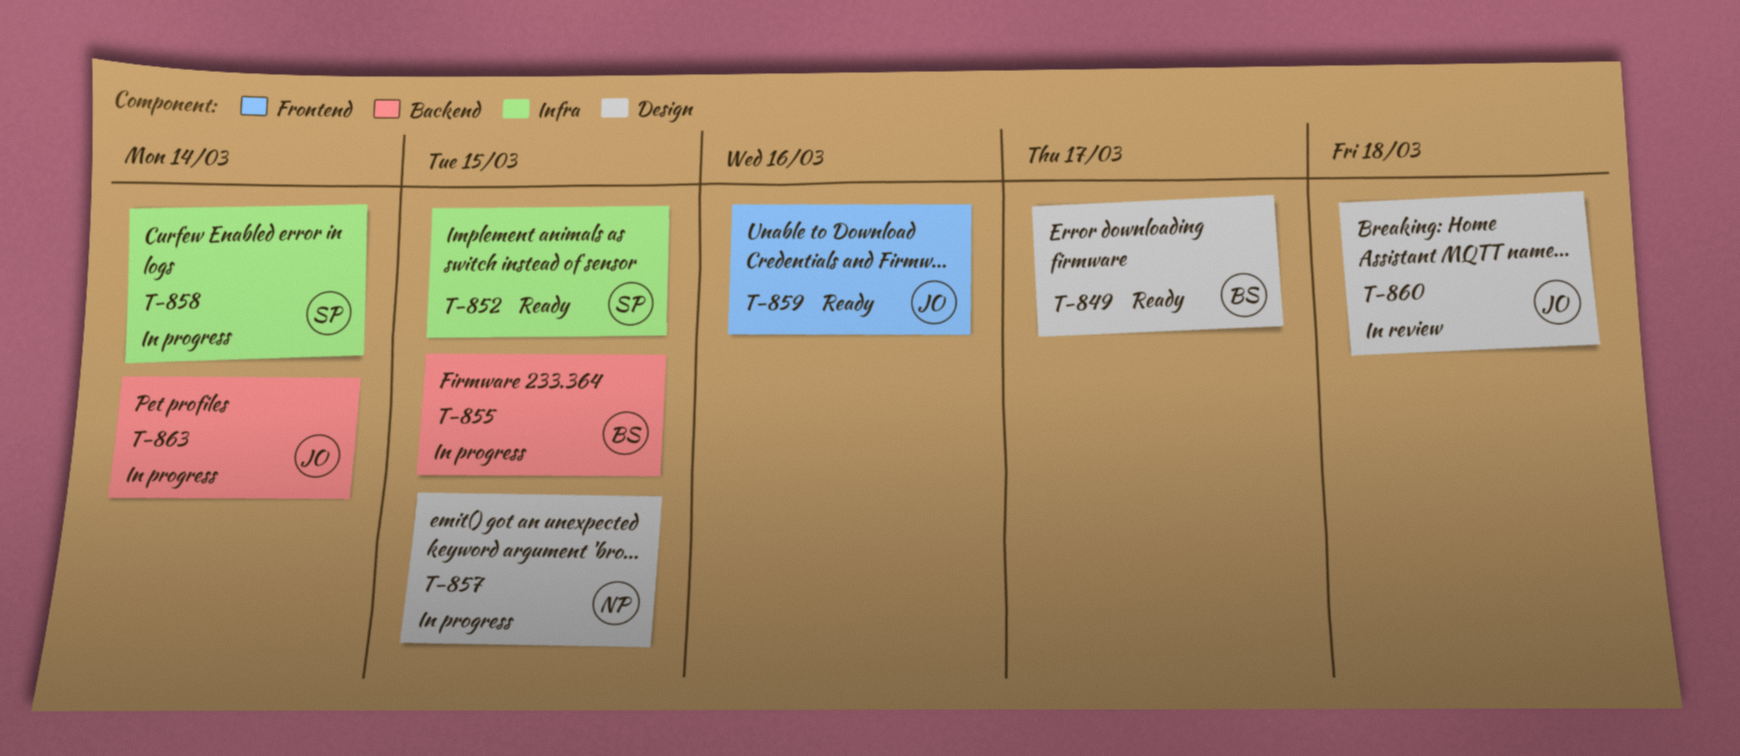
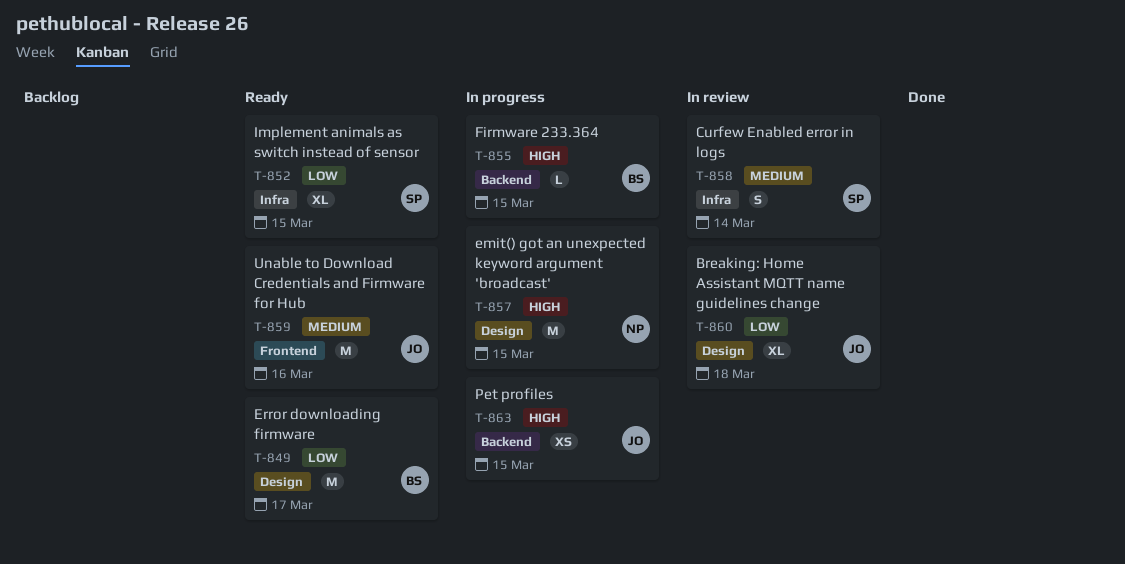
T-858, status: In progress -> In review
T-863, due: Mar 14 -> Mar 15

